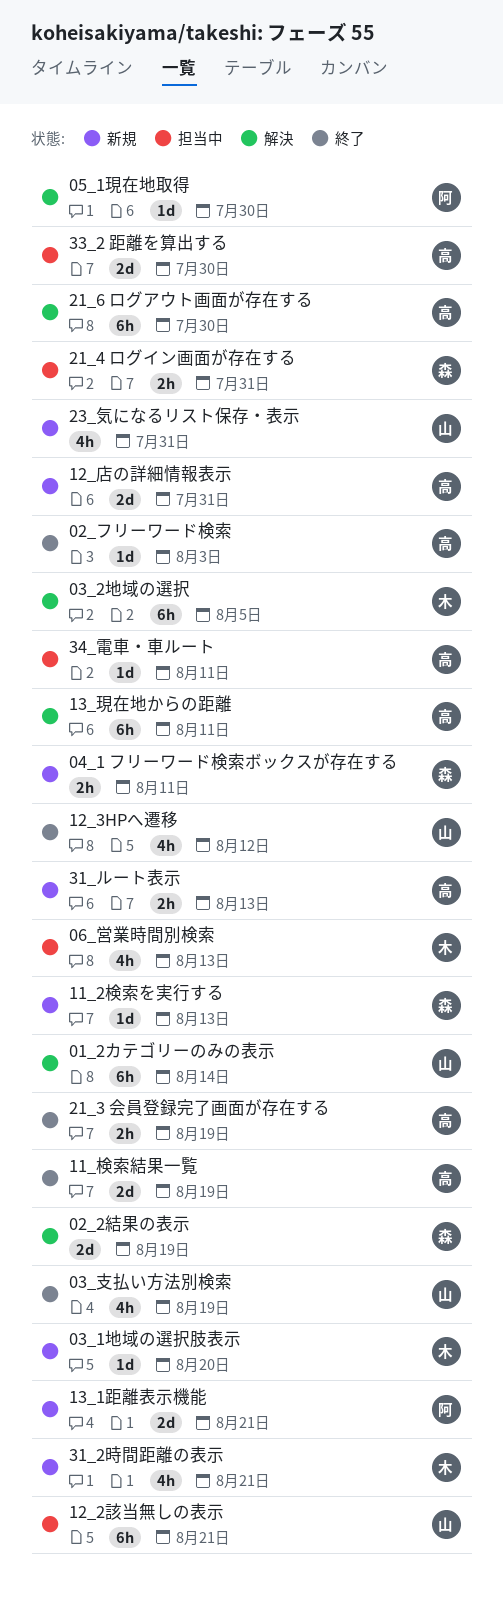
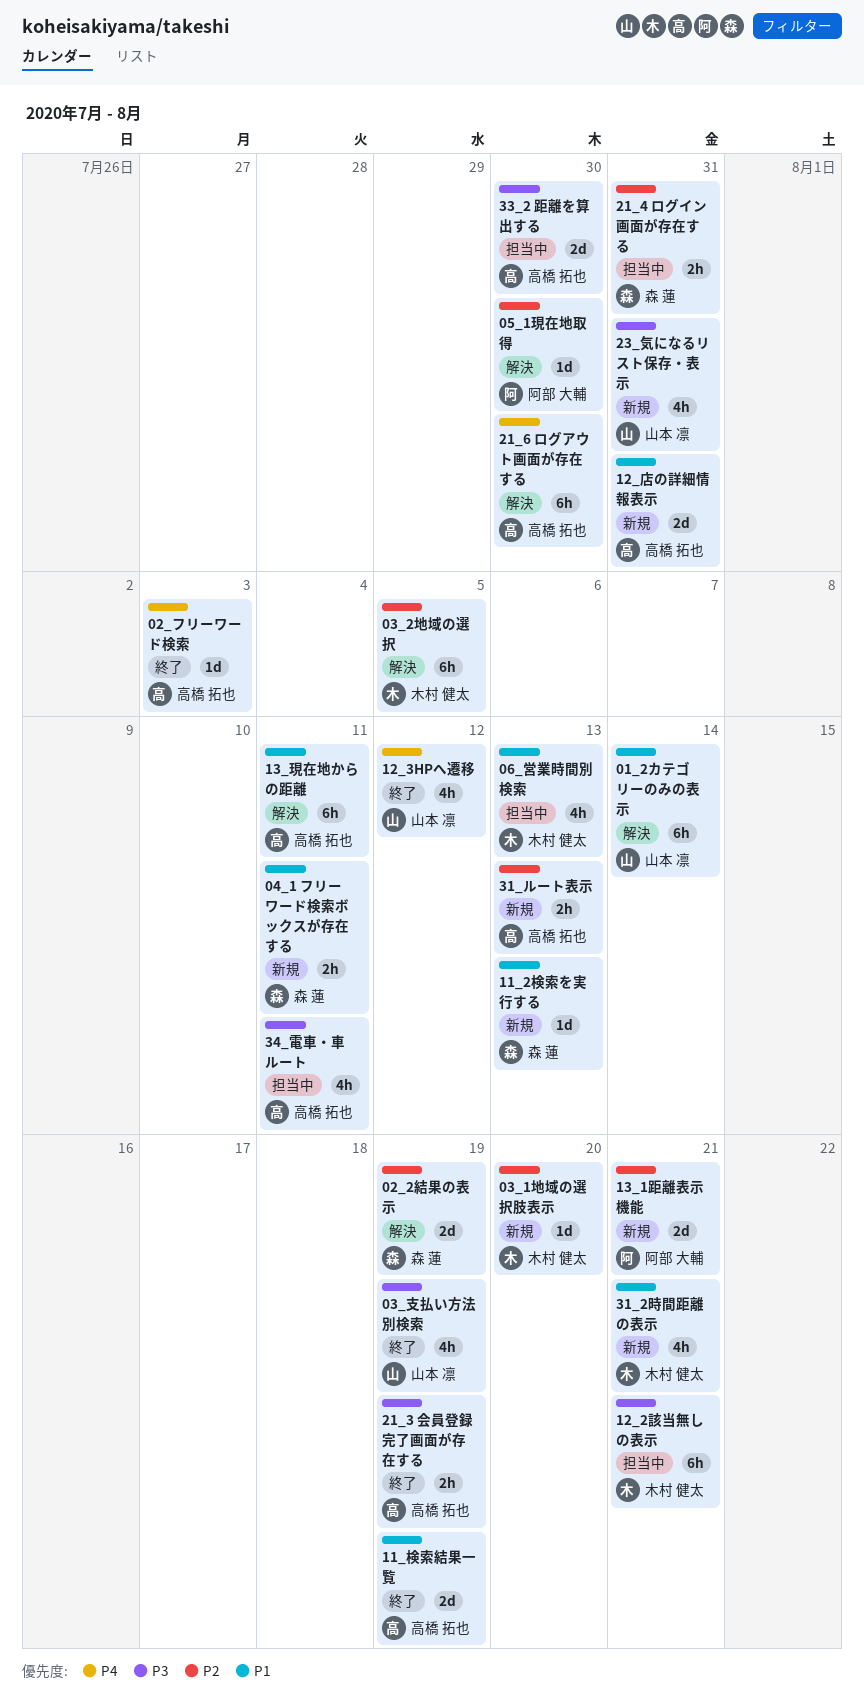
12_2該当無しの表示, owner: 山本 凛 -> 木村 健太
34_電車・車ルート, estimate: 1d -> 4h

